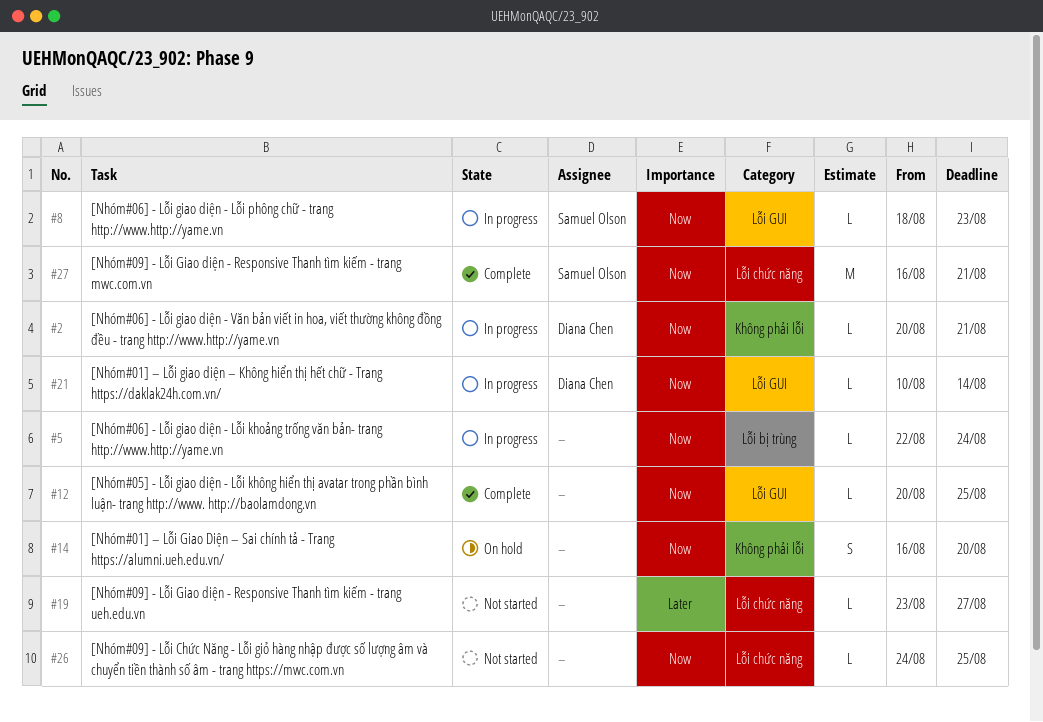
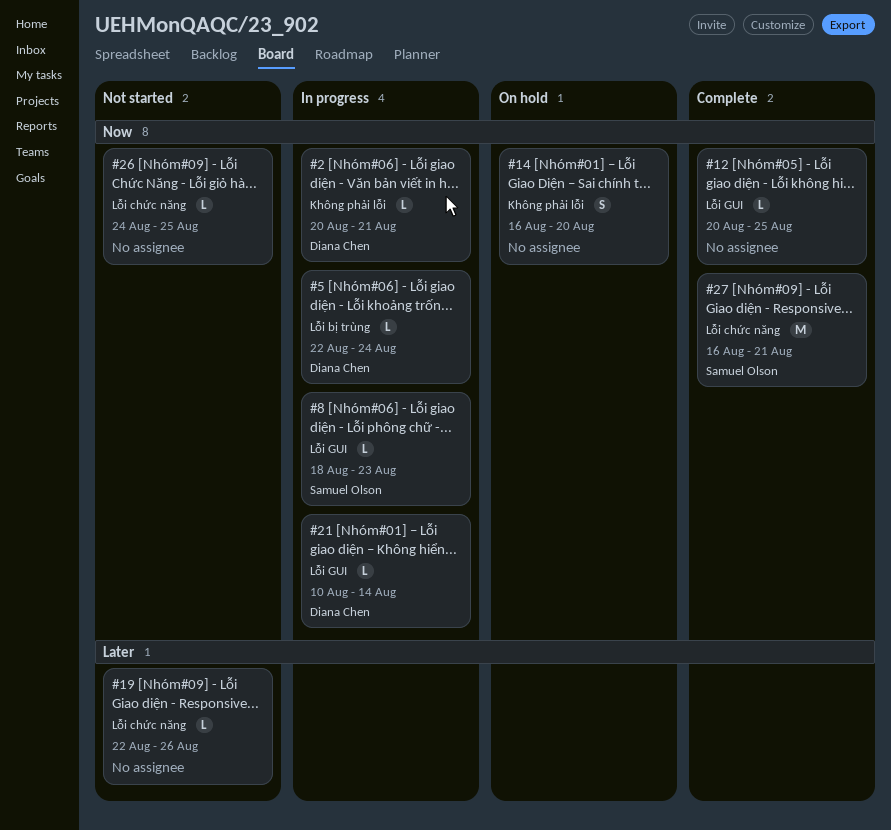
#5, owner: none -> Diana Chen
#19, start: Aug 23 -> Aug 22
#19, due: Aug 27 -> Aug 26

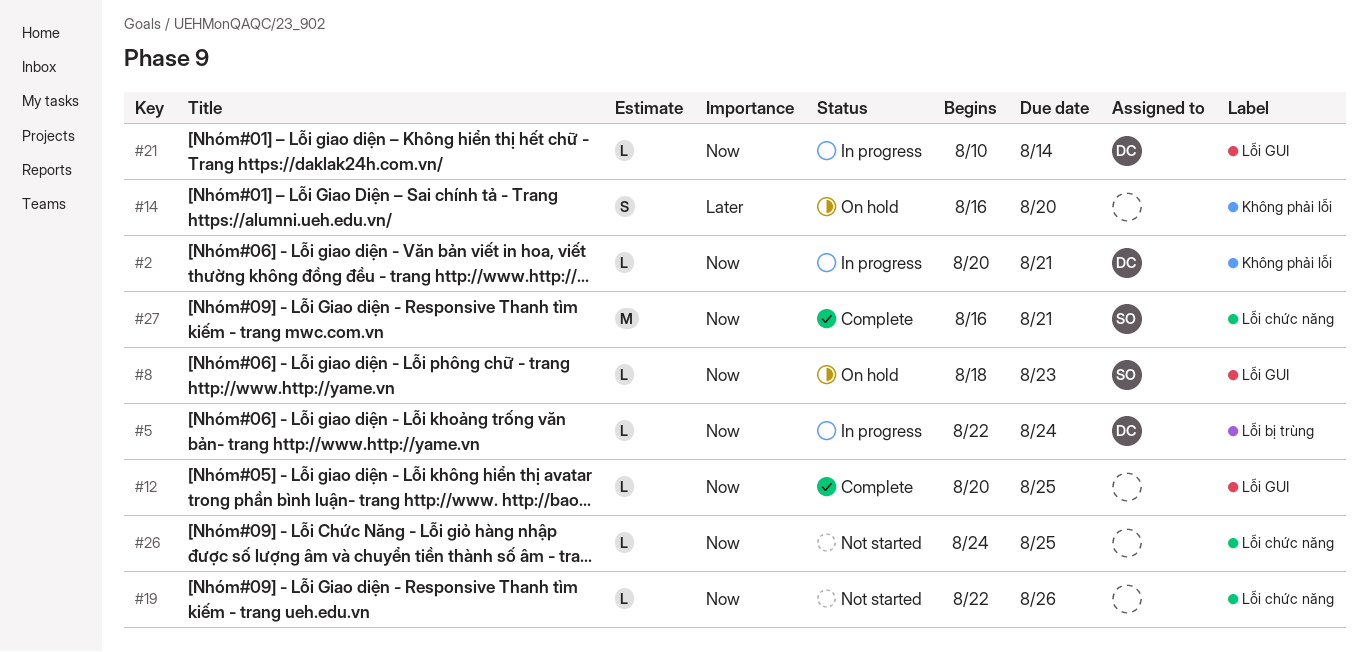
#8, status: In progress -> On hold
#14, priority: Now -> Later
#19, priority: Later -> Now

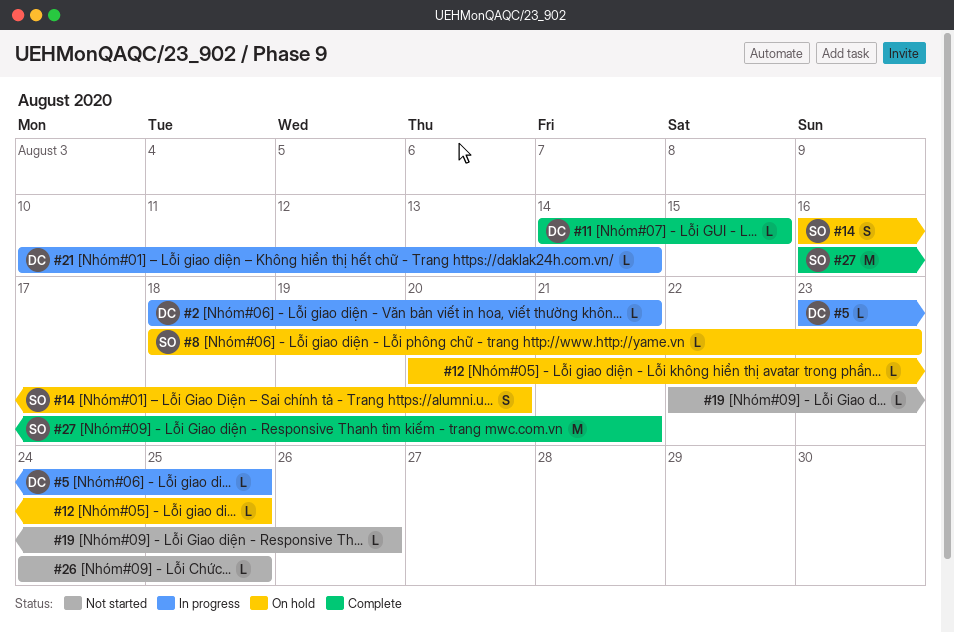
#2, start: Aug 20 -> Aug 18
#5, start: Aug 22 -> Aug 23
#5, due: Aug 24 -> Aug 25
#11: none -> present
#12, status: Complete -> On hold
#14, owner: none -> SO

